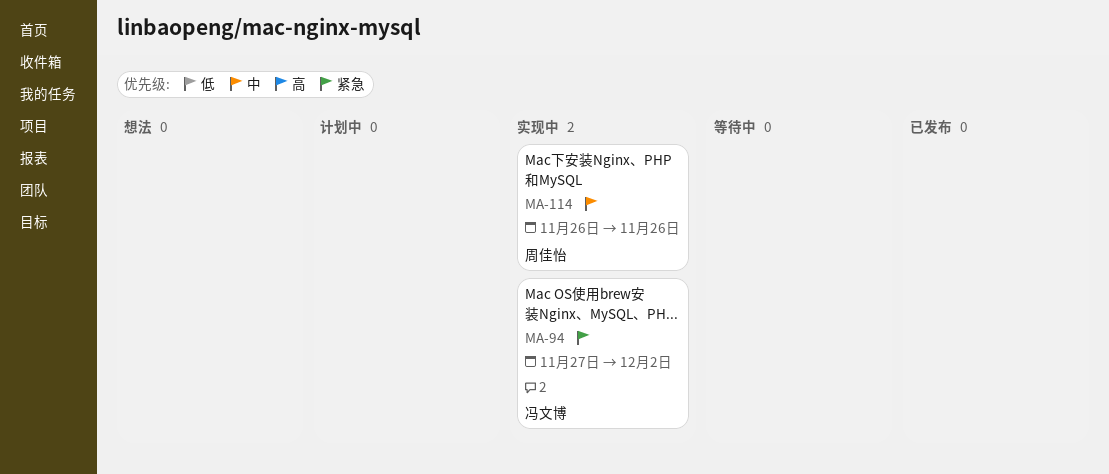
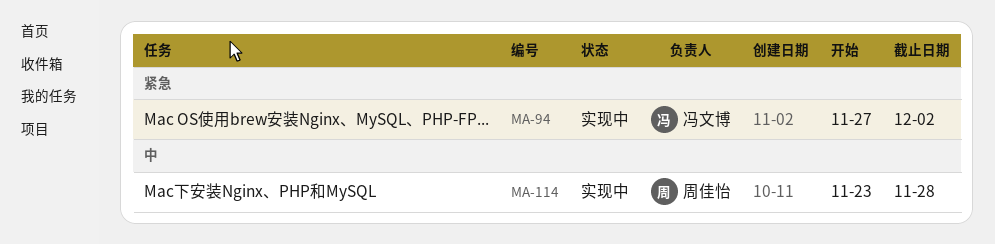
MA-114, start: Nov 26 -> Nov 23
MA-114, due: Nov 26 -> Nov 28

